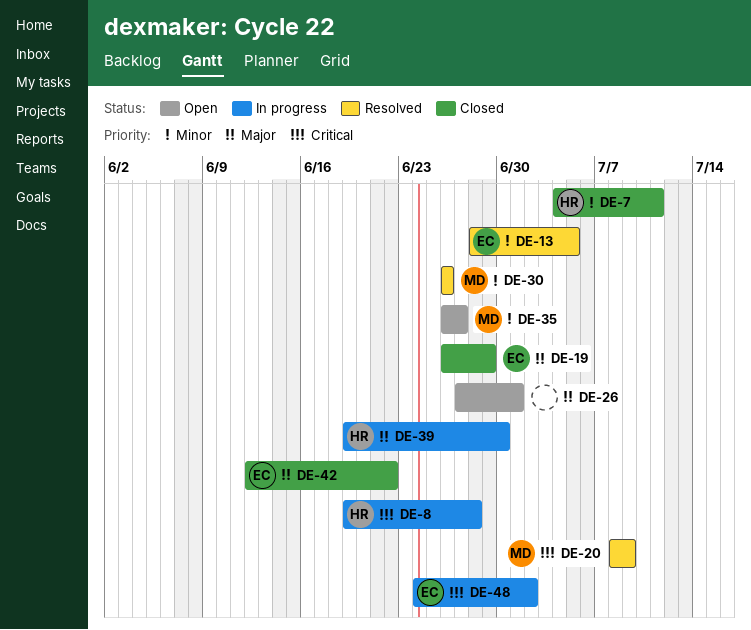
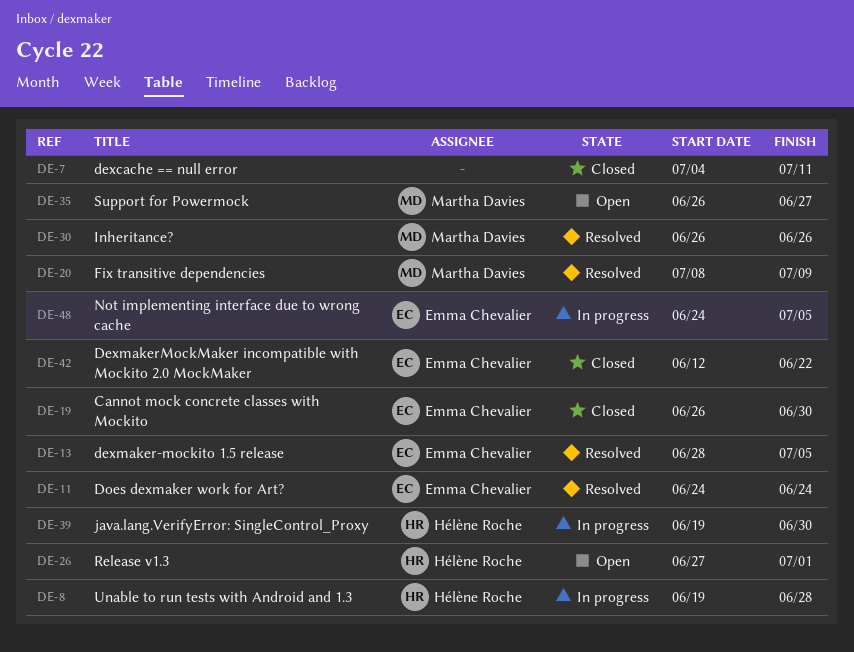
DE-7, owner: Hélène Roche -> none
DE-11: none -> present
DE-19, due: Jun 29 -> Jun 30
DE-26, owner: none -> Hélène Roche
DE-48, due: Jul 2 -> Jul 5

